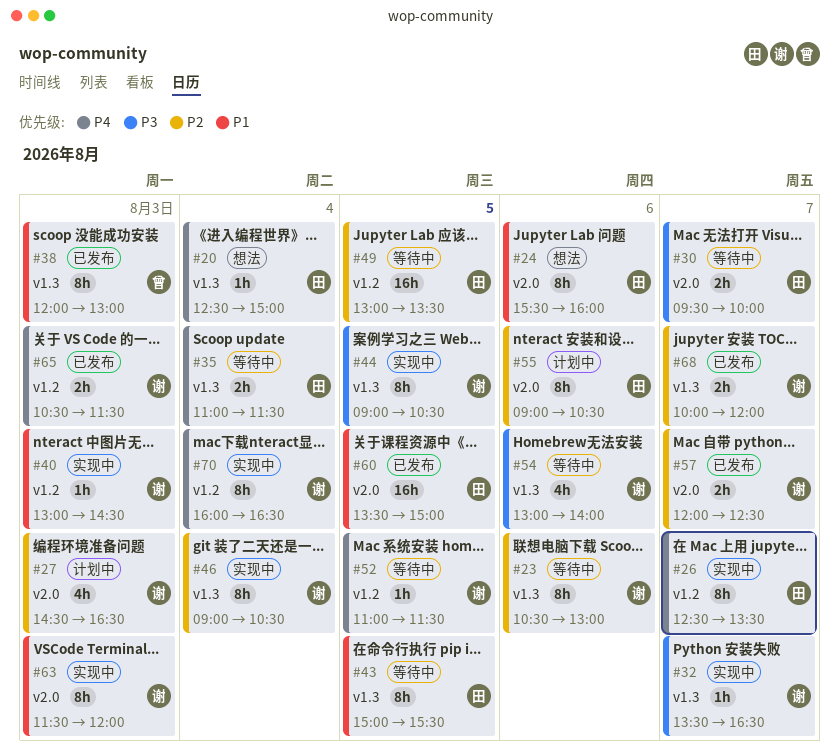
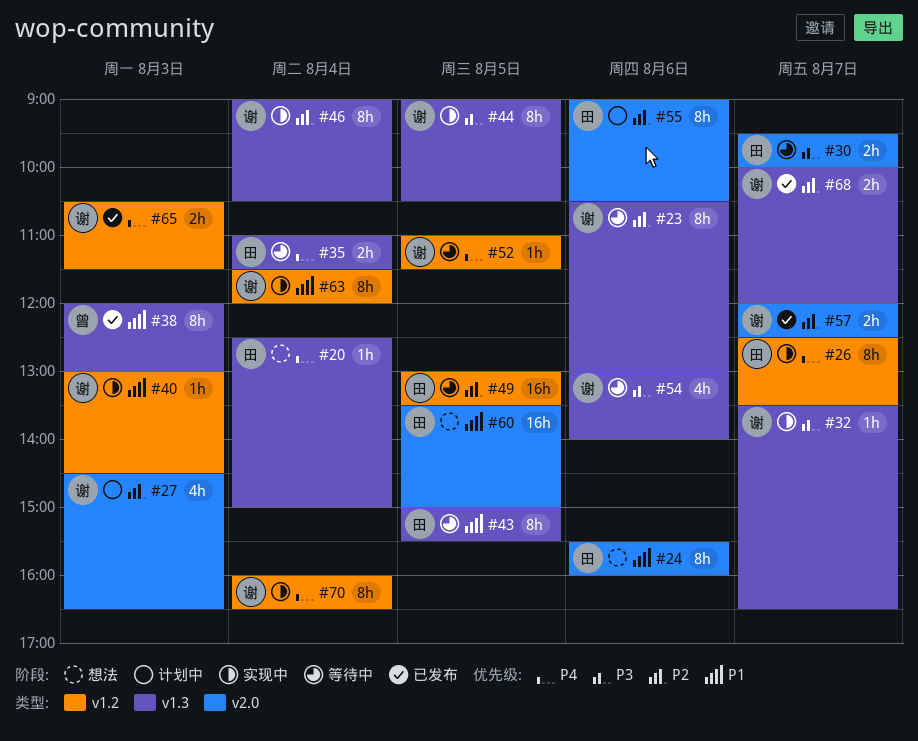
#60, status: 已发布 -> 想法
#63, label: v2.0 -> v1.2
#63, day: Aug 3 -> Aug 4

